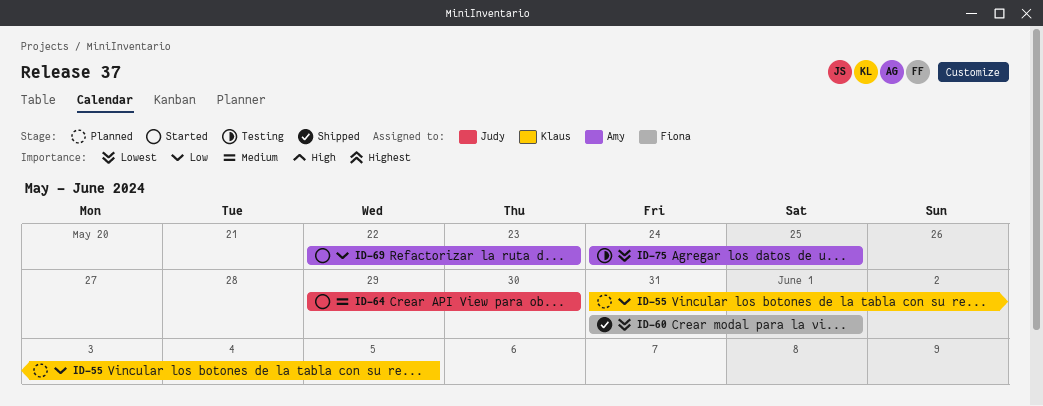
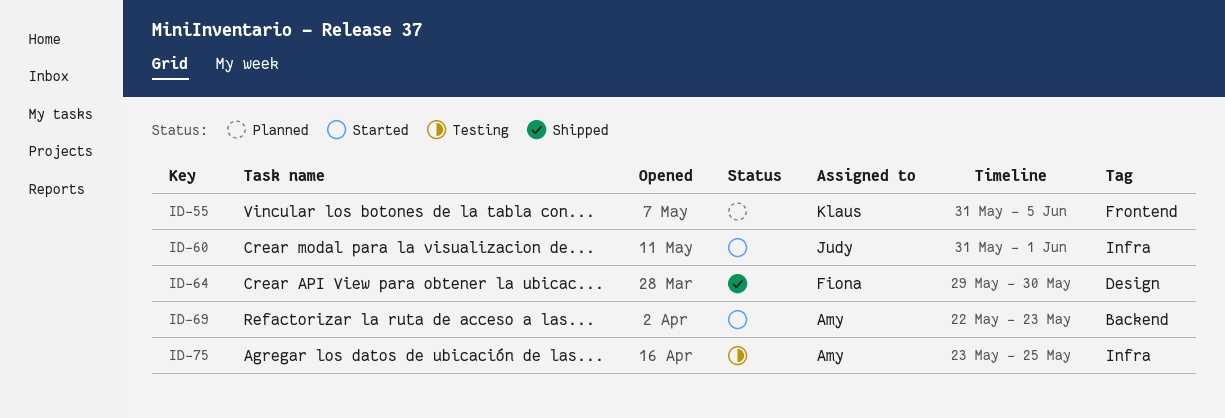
ID-60, status: Shipped -> Started
ID-60, owner: Fiona -> Judy
ID-64, status: Started -> Shipped
ID-64, owner: Judy -> Fiona
ID-75, start: May 24 -> May 23

